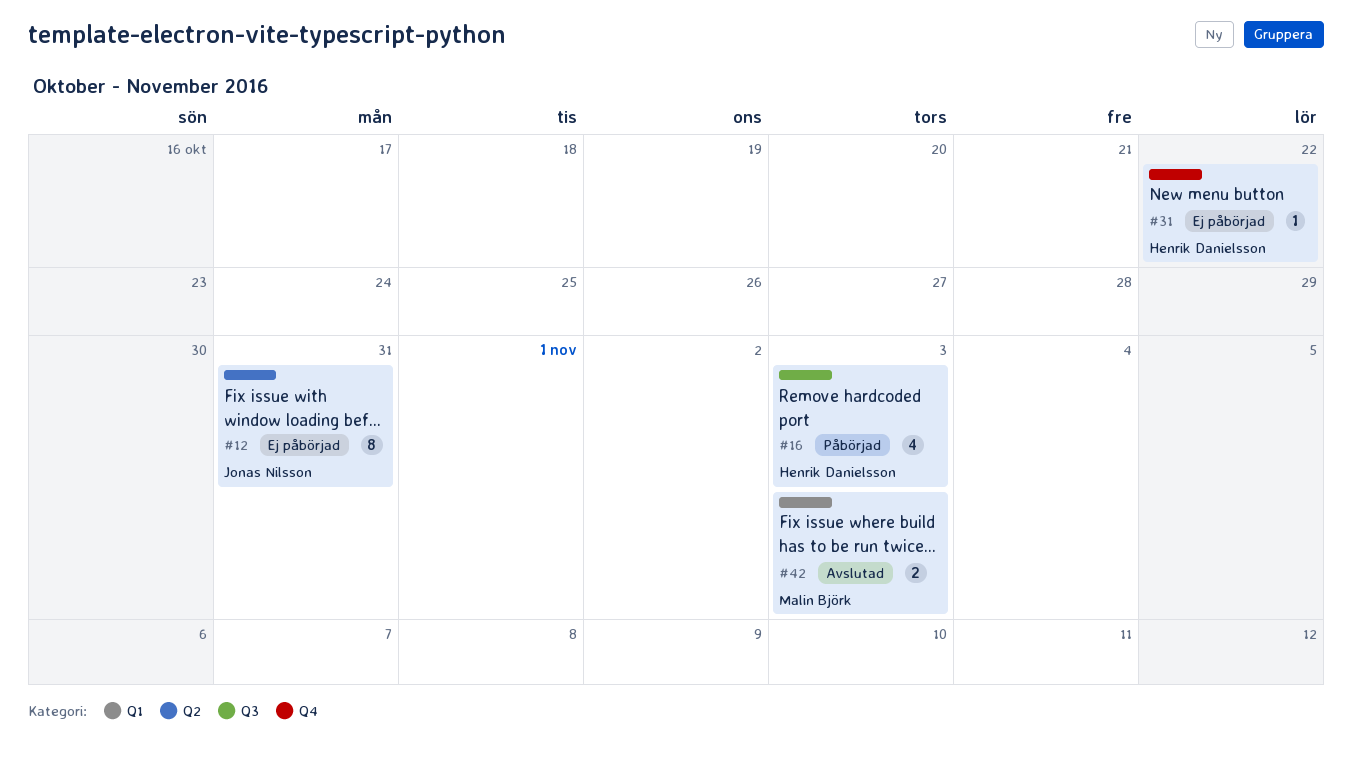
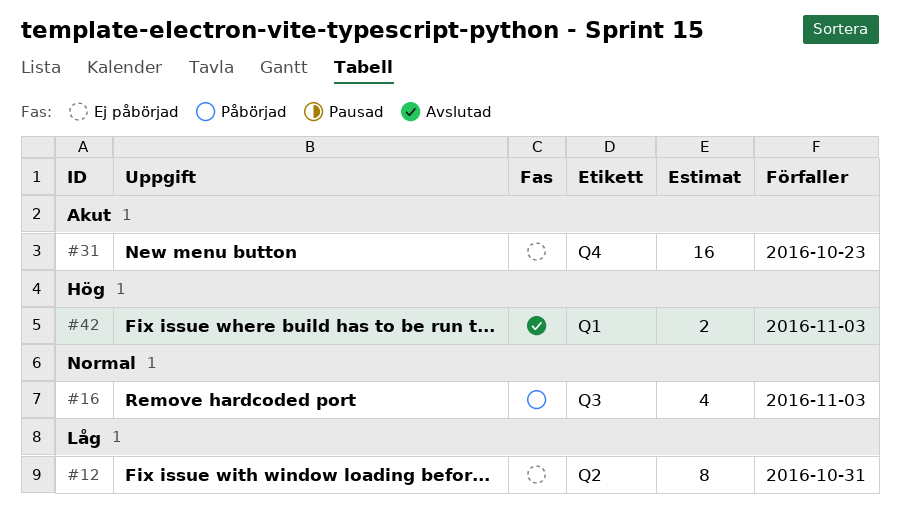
#31, estimate: 1 -> 16
#31, due: Oct 22 -> Oct 23

